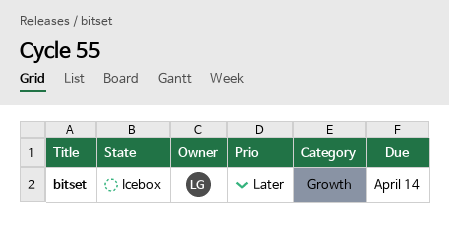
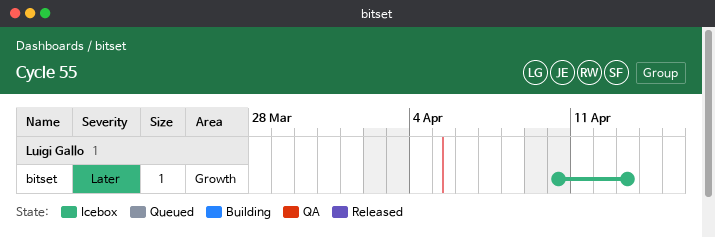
bitset, due: Apr 14 -> Apr 13

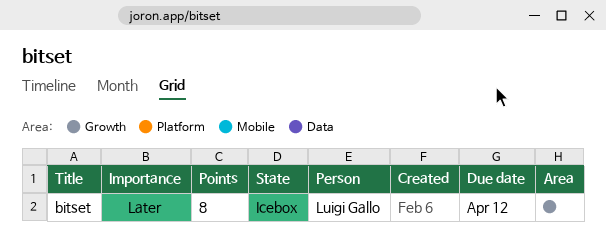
bitset, estimate: 1 -> 8
bitset, due: Apr 13 -> Apr 12

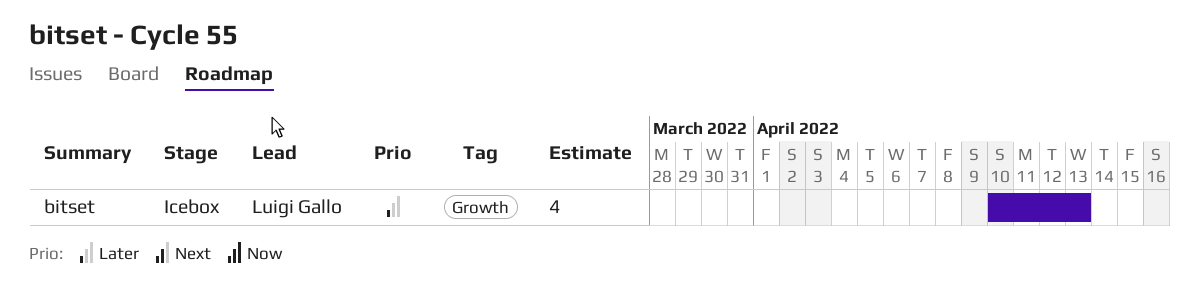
bitset, estimate: 8 -> 4
bitset, due: Apr 12 -> Apr 13

